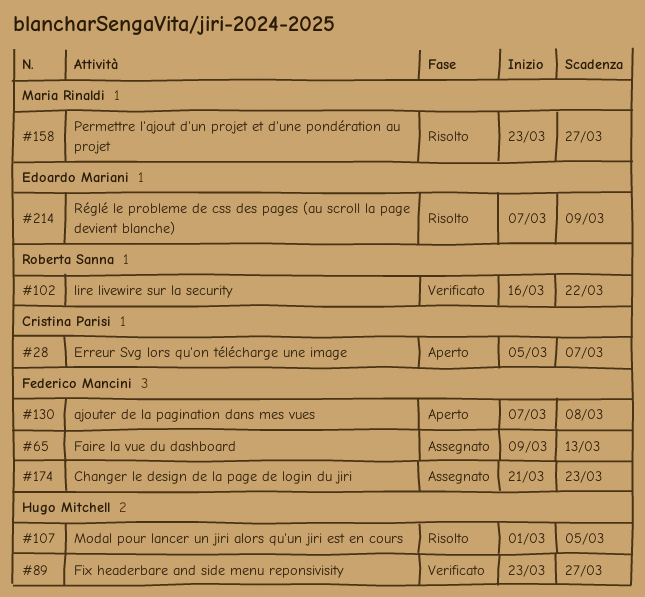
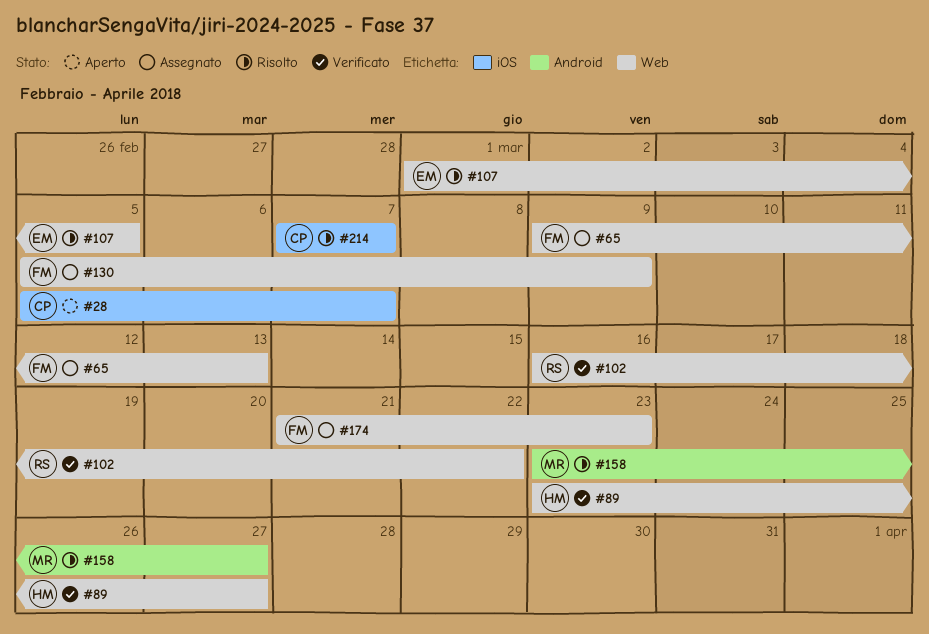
#107, owner: Hugo Mitchell -> Edoardo Mariani
#130, status: Aperto -> Assegnato
#130, start: Mar 7 -> Mar 5
#130, due: Mar 8 -> Mar 9
#214, owner: Edoardo Mariani -> Cristina Parisi
#214, due: Mar 9 -> Mar 7

